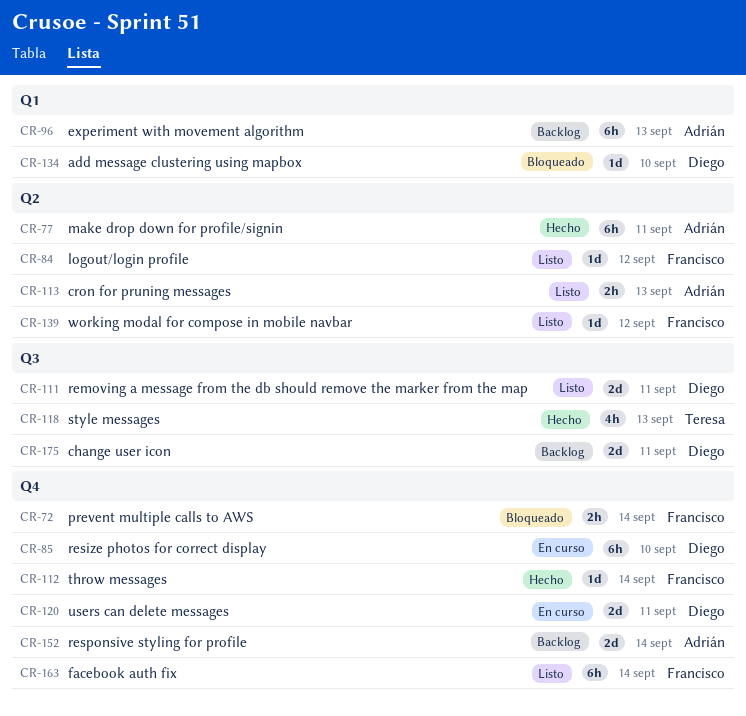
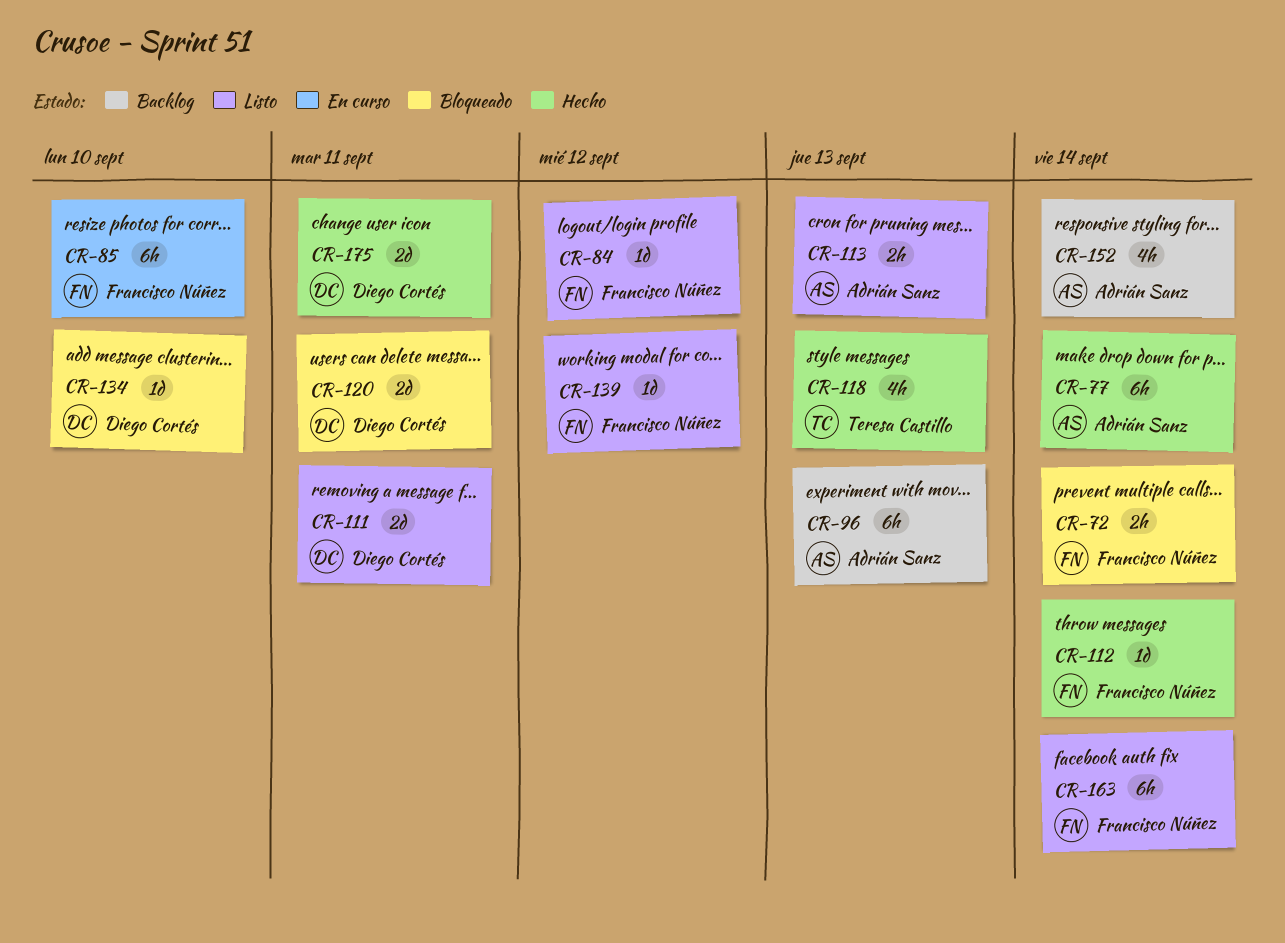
CR-77, due: Sep 11 -> Sep 14
CR-85, owner: Diego Cortés -> Francisco Núñez
CR-120, status: En curso -> Bloqueado
CR-152, estimate: 2d -> 4h
CR-175, status: Backlog -> Hecho

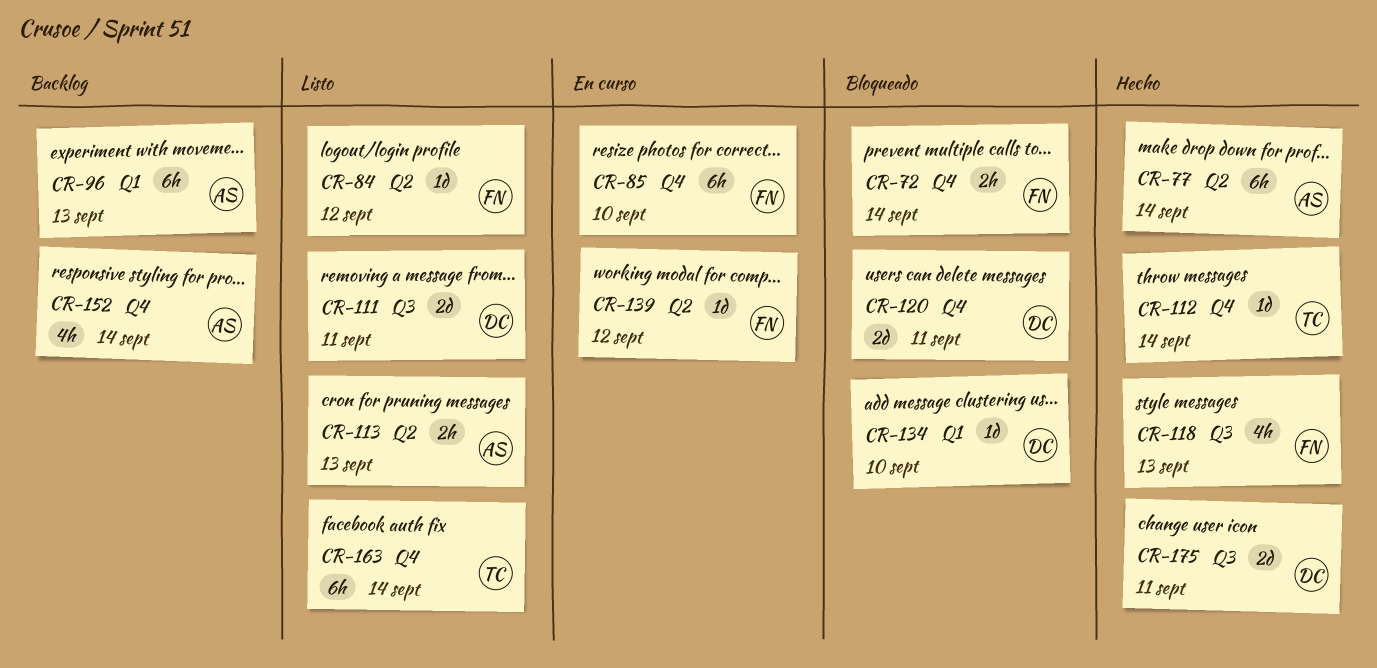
CR-112, owner: Francisco Núñez -> Teresa Castillo
CR-118, owner: Teresa Castillo -> Francisco Núñez
CR-139, status: Listo -> En curso
CR-163, owner: Francisco Núñez -> Teresa Castillo

